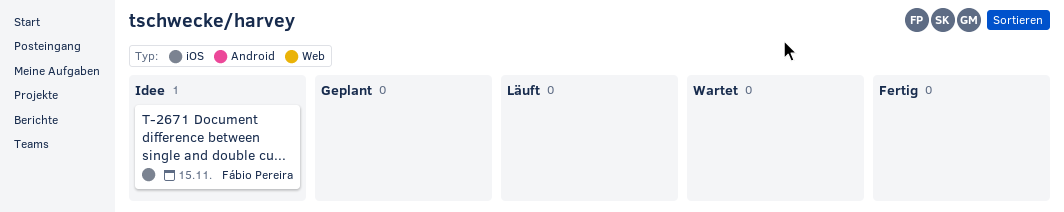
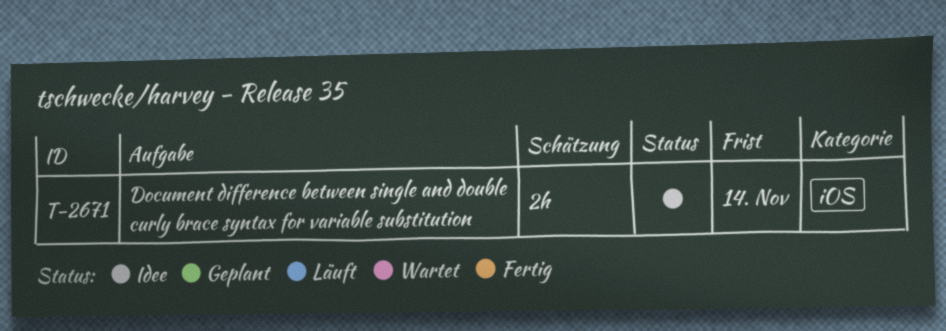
T-2671, due: Nov 15 -> Nov 14

